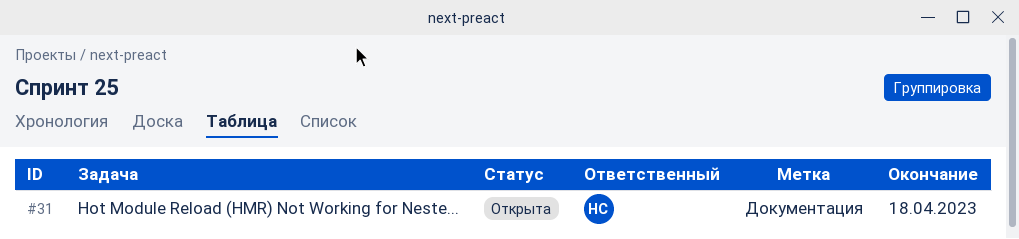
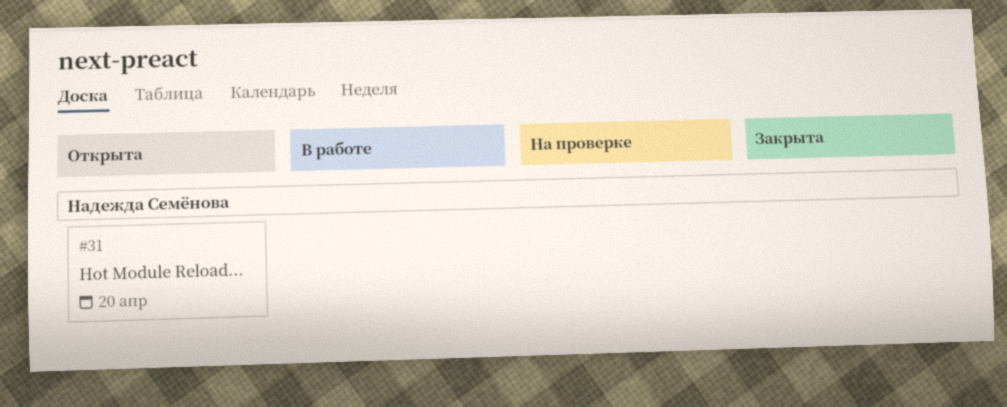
#31, due: Apr 18 -> Apr 20

